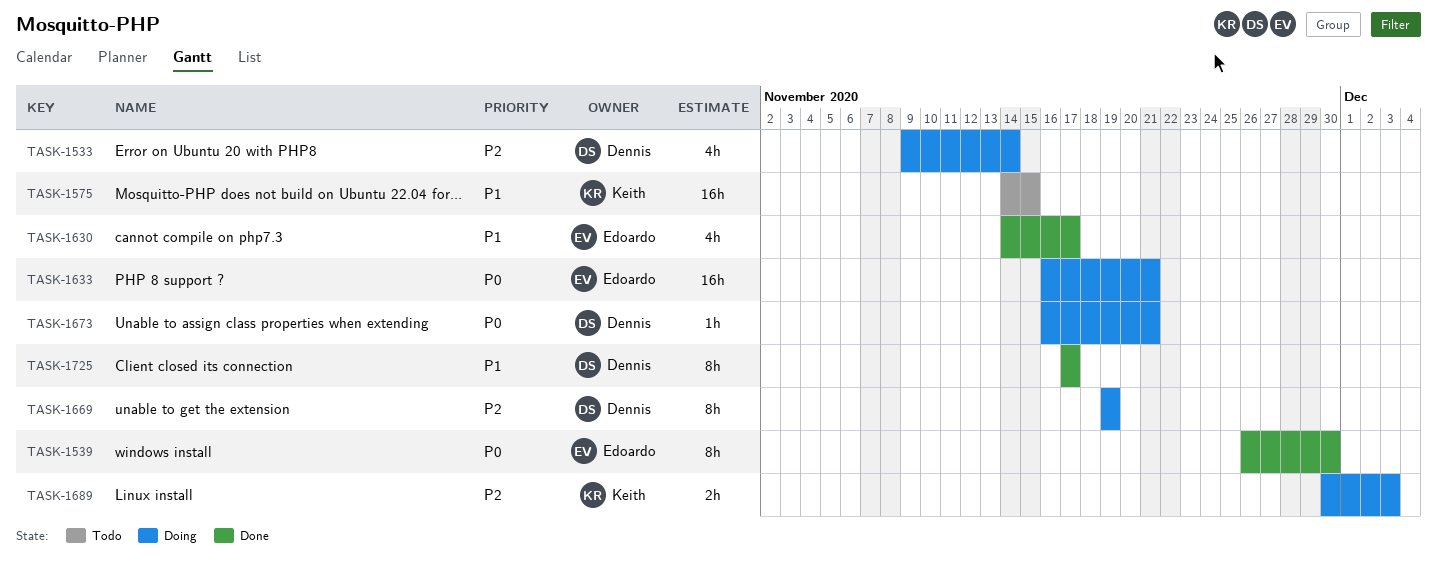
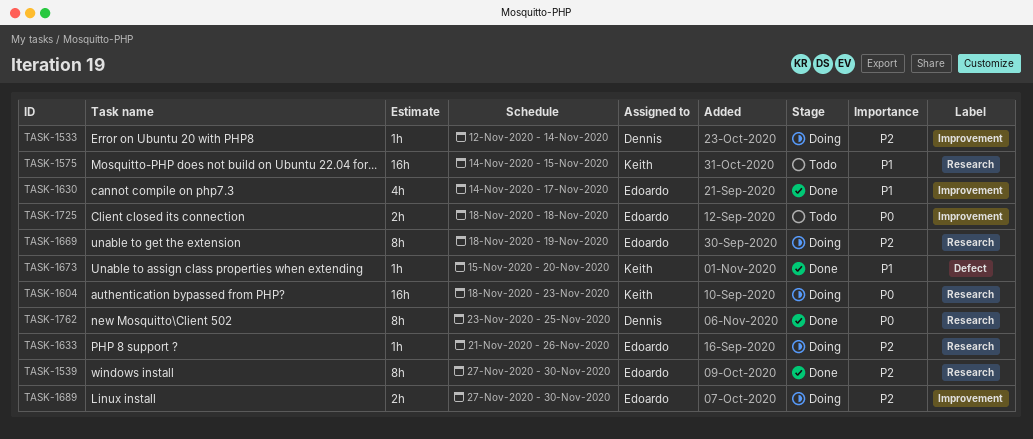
TASK-1533, estimate: 4h -> 1h
TASK-1533, start: Nov 9 -> Nov 12
TASK-1539, priority: P0 -> P2
TASK-1539, start: Nov 26 -> Nov 27
TASK-1604: none -> present
TASK-1633, priority: P0 -> P2
TASK-1633, estimate: 16h -> 1h
TASK-1633, start: Nov 16 -> Nov 21
TASK-1633, due: Nov 21 -> Nov 26
TASK-1669, owner: Dennis -> Edoardo
TASK-1669, start: Nov 19 -> Nov 18
TASK-1673, status: Doing -> Done
TASK-1673, owner: Dennis -> Keith
TASK-1673, priority: P0 -> P1
TASK-1673, start: Nov 16 -> Nov 15
TASK-1673, due: Nov 21 -> Nov 20
TASK-1689, owner: Keith -> Edoardo
TASK-1689, start: Nov 30 -> Nov 27
TASK-1689, due: Dec 3 -> Nov 30
TASK-1725, status: Done -> Todo
TASK-1725, owner: Dennis -> Edoardo
TASK-1725, priority: P1 -> P0
TASK-1725, estimate: 8h -> 2h
TASK-1725, start: Nov 17 -> Nov 18
TASK-1725, due: Nov 17 -> Nov 18
TASK-1762: none -> present

